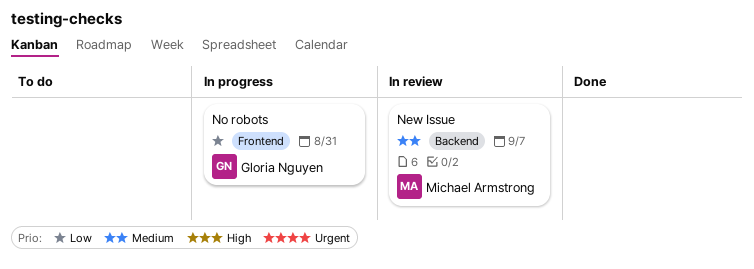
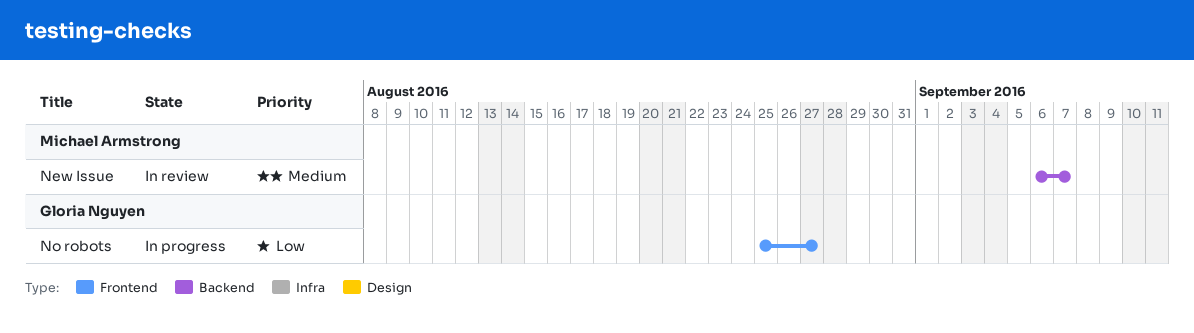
No robots, due: Aug 31 -> Aug 27

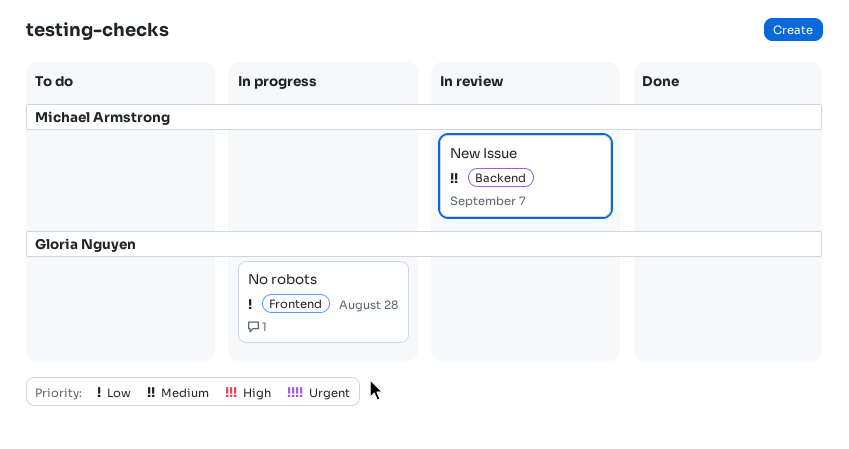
No robots, due: Aug 27 -> Aug 28

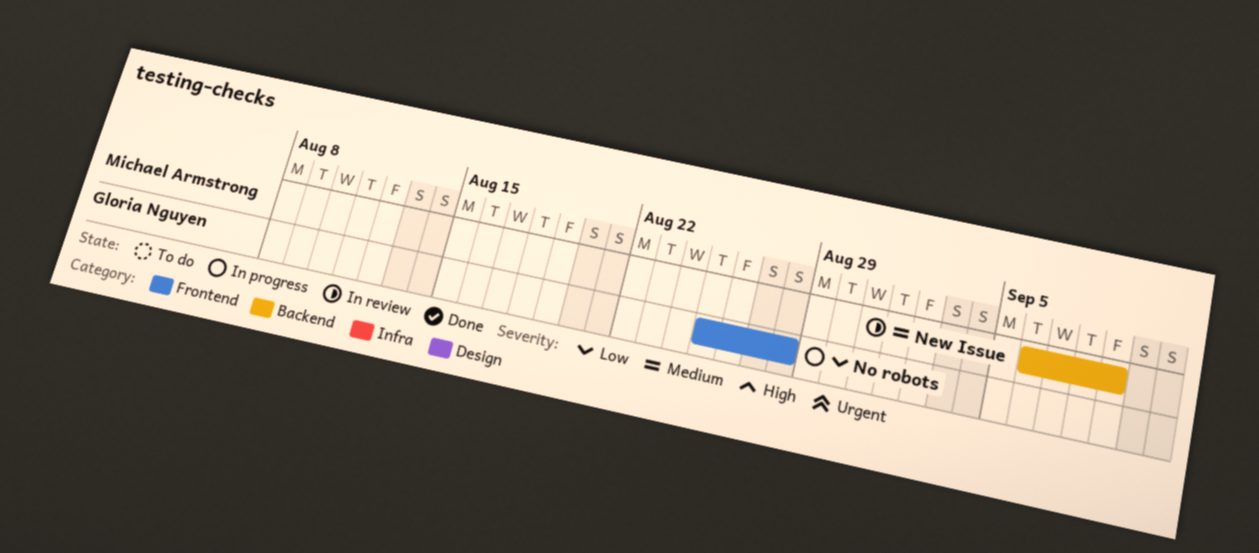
New Issue, due: Sep 7 -> Sep 9

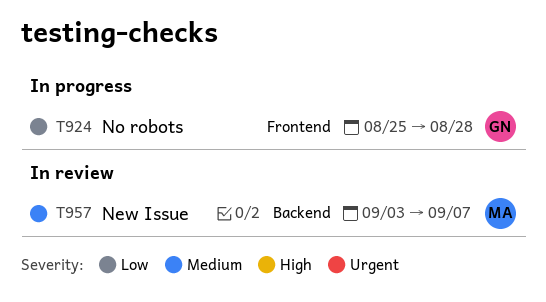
New Issue, start: Sep 6 -> Sep 3
New Issue, due: Sep 9 -> Sep 7

